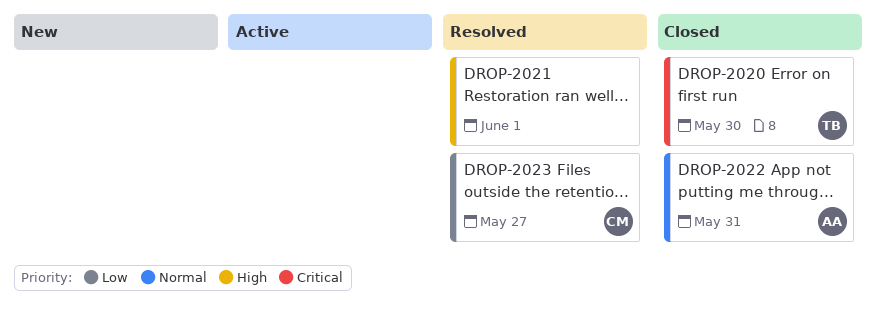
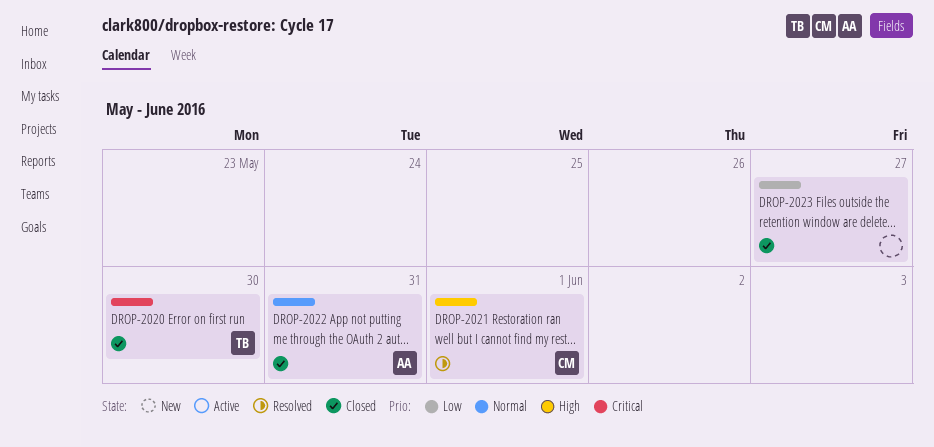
DROP-2021, owner: none -> CM
DROP-2023, status: Resolved -> Closed
DROP-2023, owner: CM -> none

